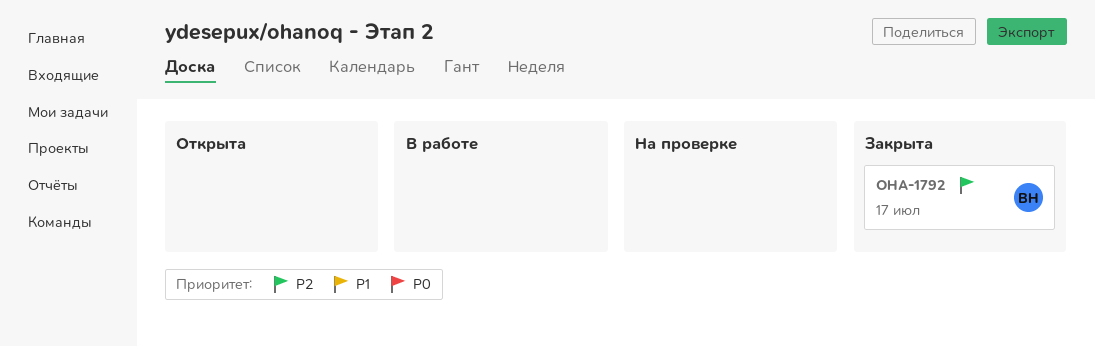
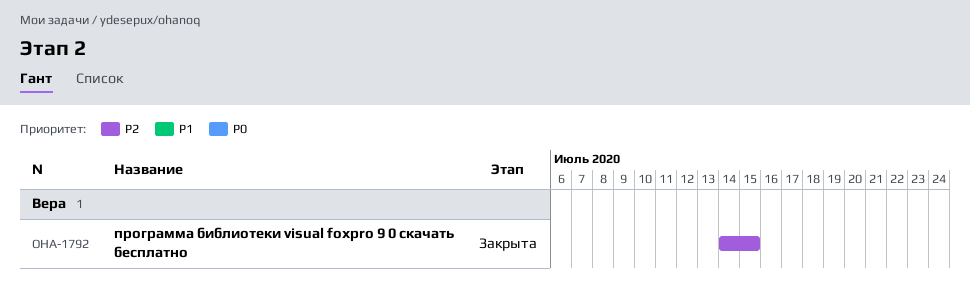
OHA-1792, due: Jul 17 -> Jul 15

